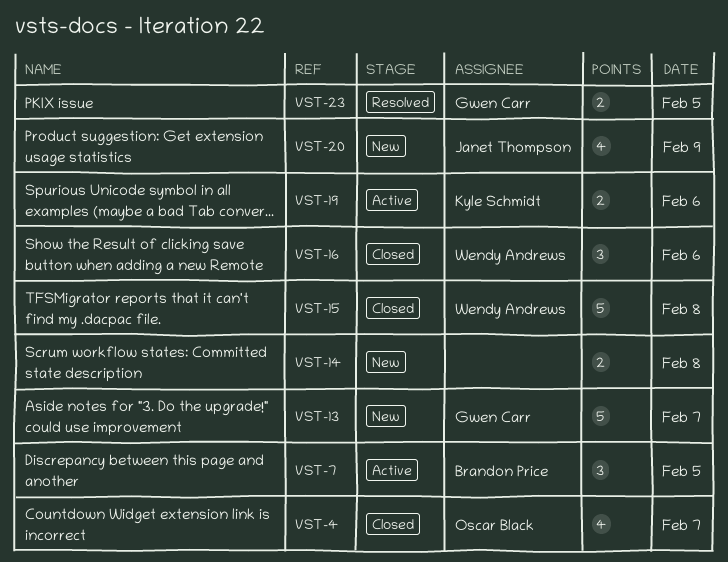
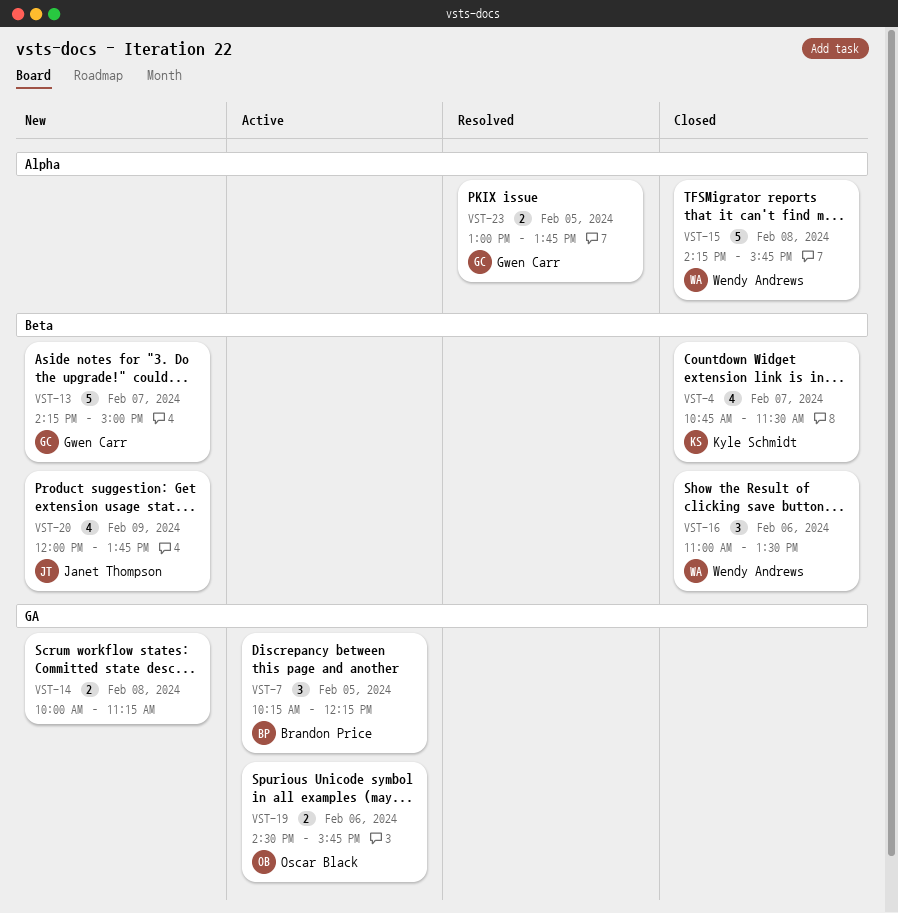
VST-4, owner: Oscar Black -> Kyle Schmidt
VST-19, owner: Kyle Schmidt -> Oscar Black

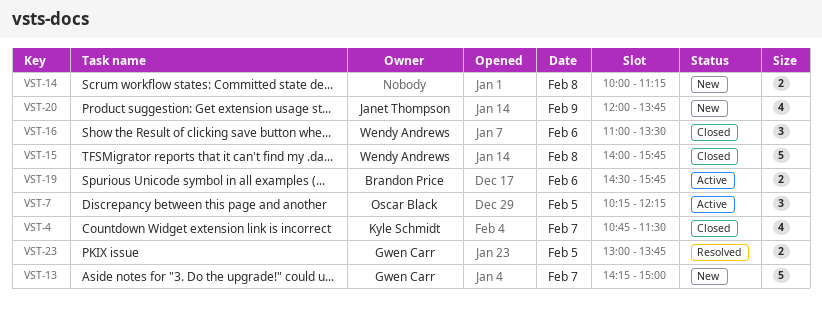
VST-7, owner: Brandon Price -> Oscar Black
VST-15, begins: 14:15 -> 14:00
VST-19, owner: Oscar Black -> Brandon Price

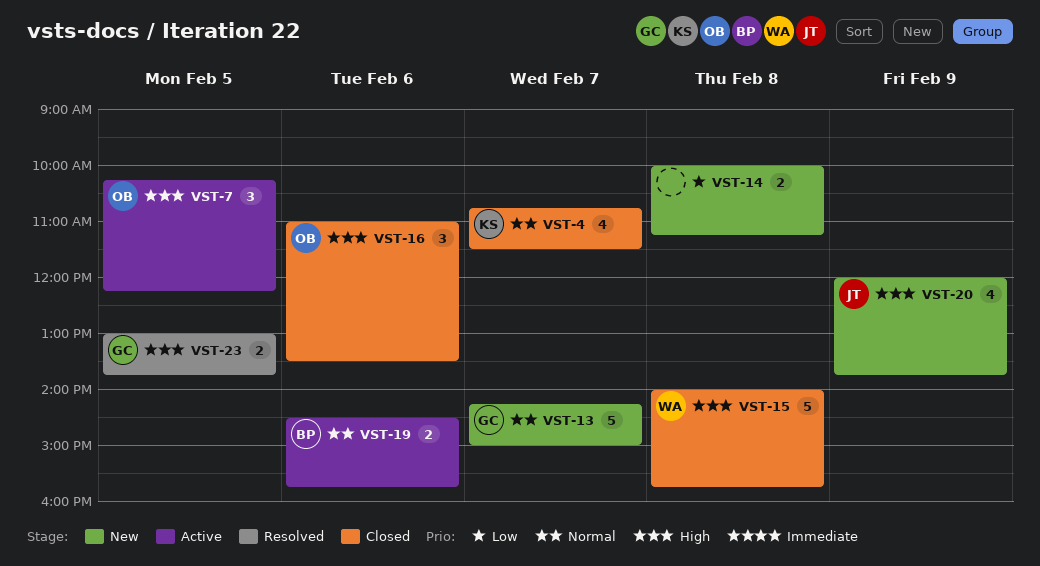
VST-16, owner: Wendy Andrews -> Oscar Black

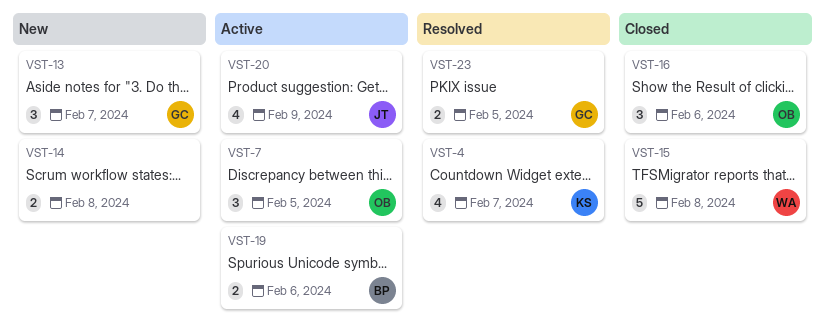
VST-4, status: Closed -> Resolved
VST-13, estimate: 5 -> 3
VST-20, status: New -> Active

